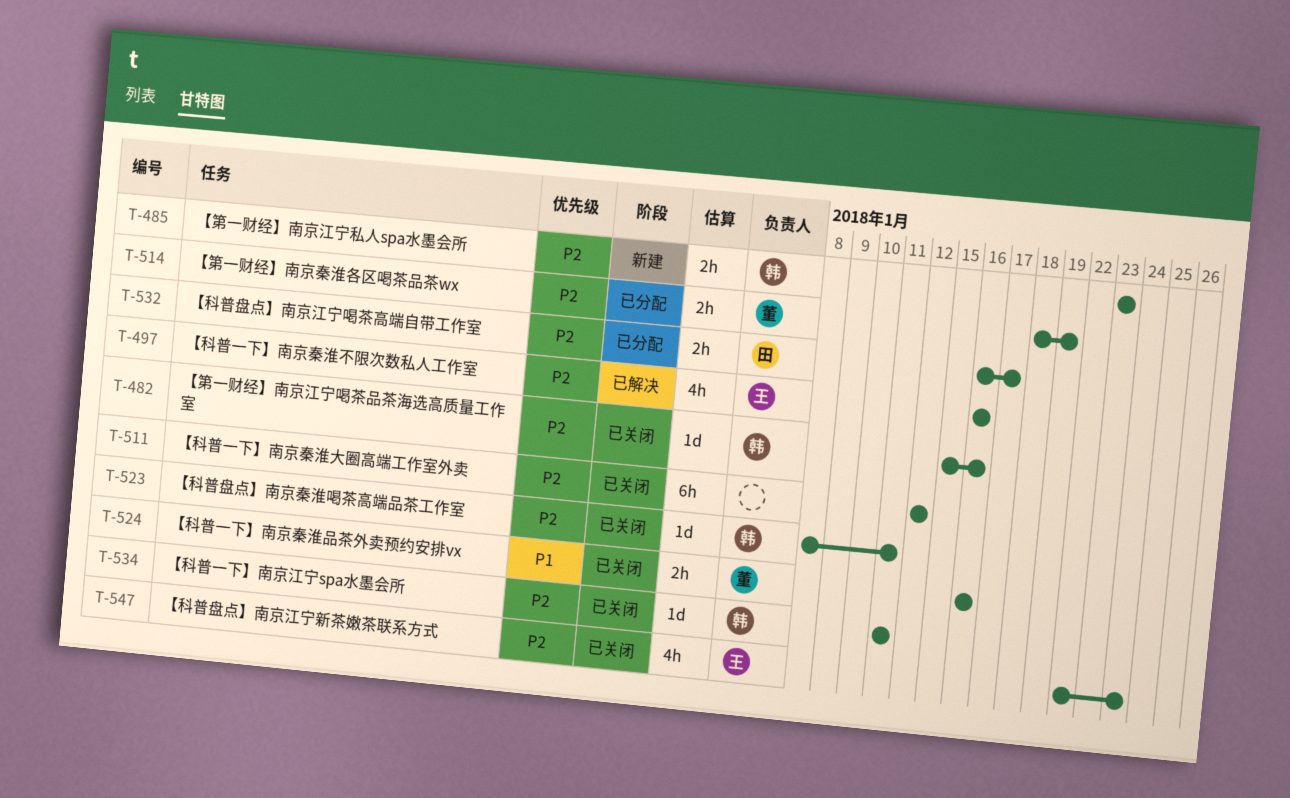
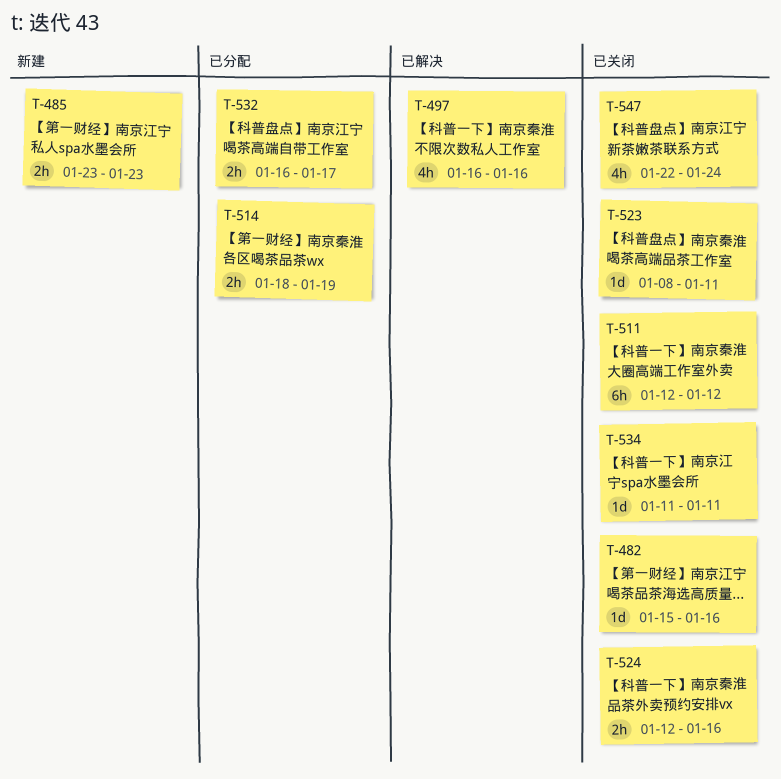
T-524, start: Jan 16 -> Jan 12

